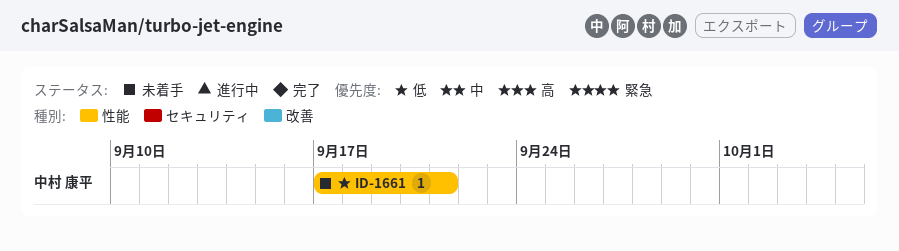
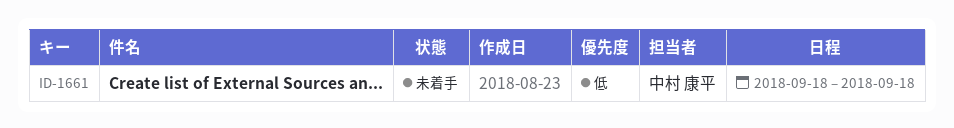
ID-1661, start: Sep 17 -> Sep 18
ID-1661, due: Sep 21 -> Sep 18

